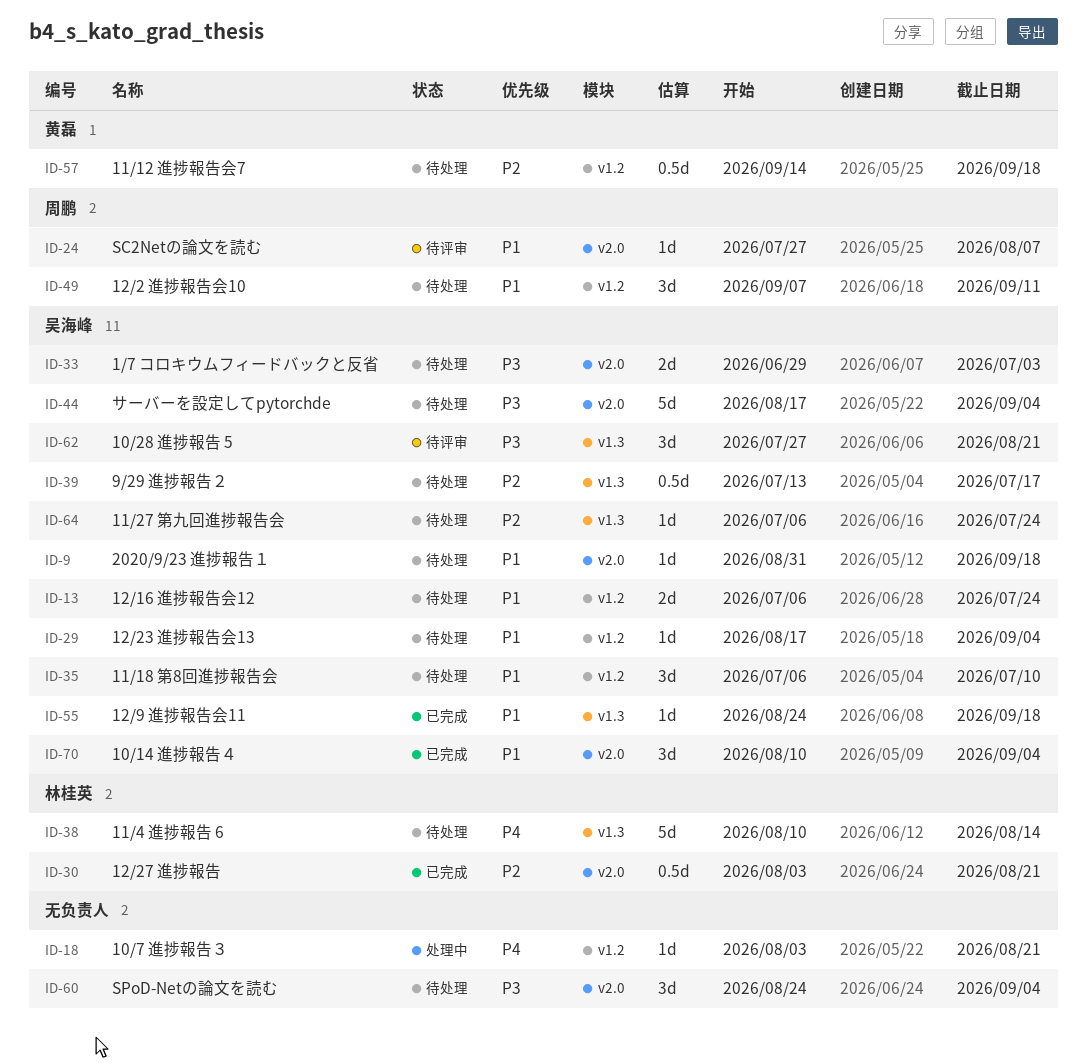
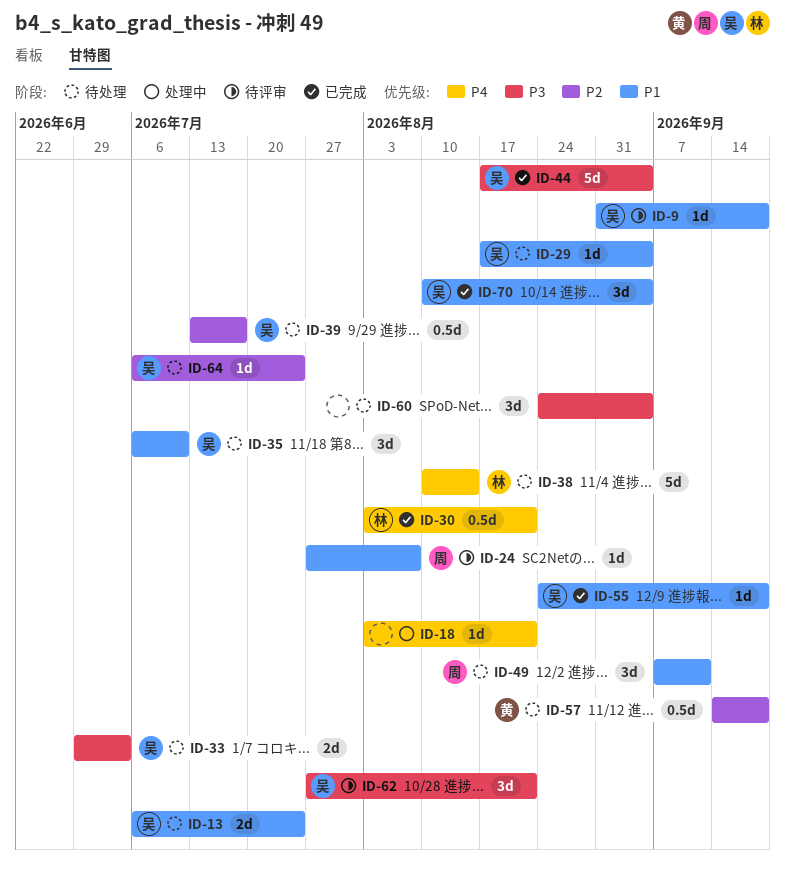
ID-9, status: 待处理 -> 待评审
ID-30, priority: P2 -> P4
ID-44, status: 待处理 -> 已完成

